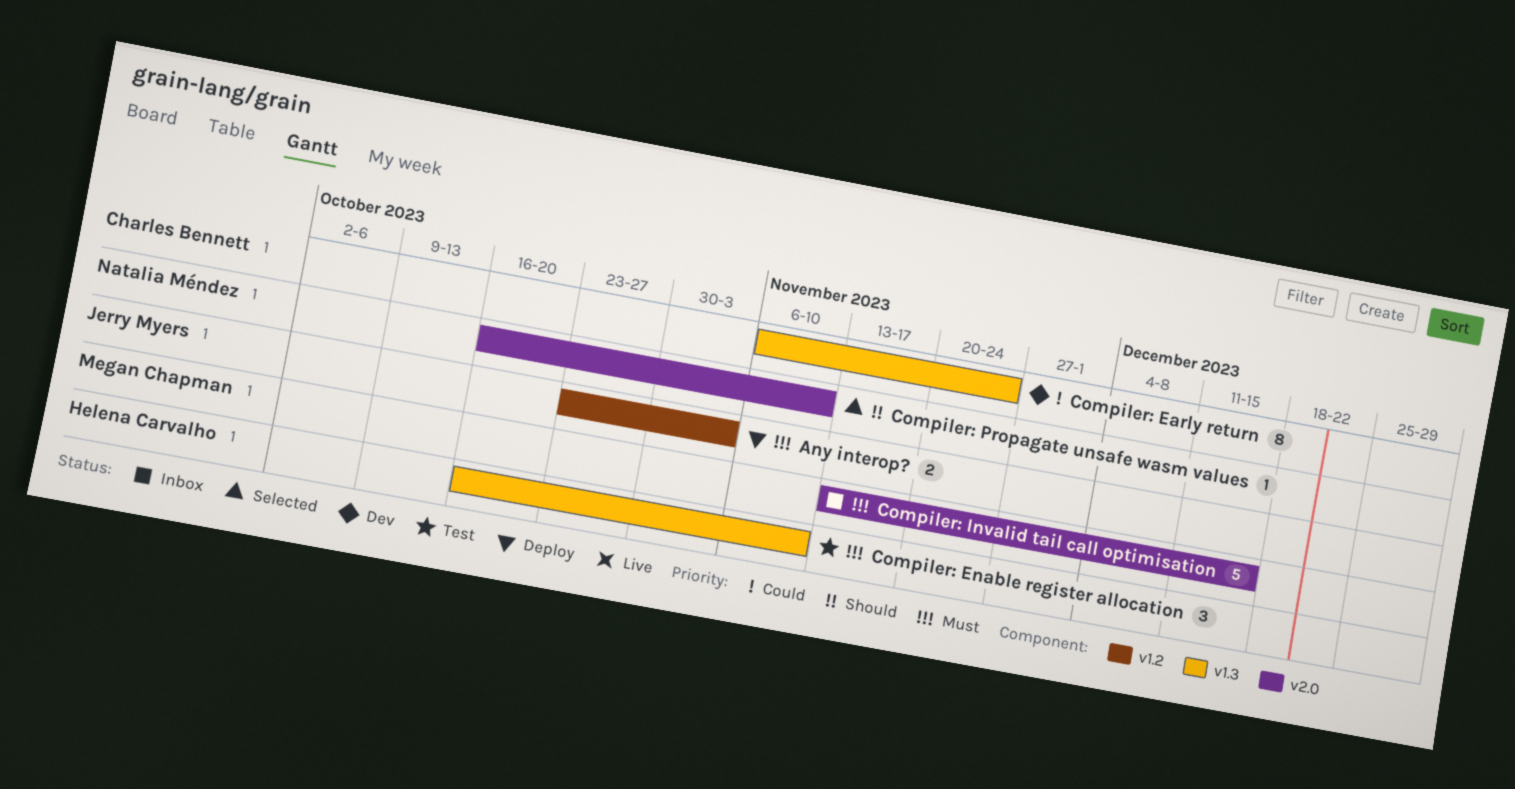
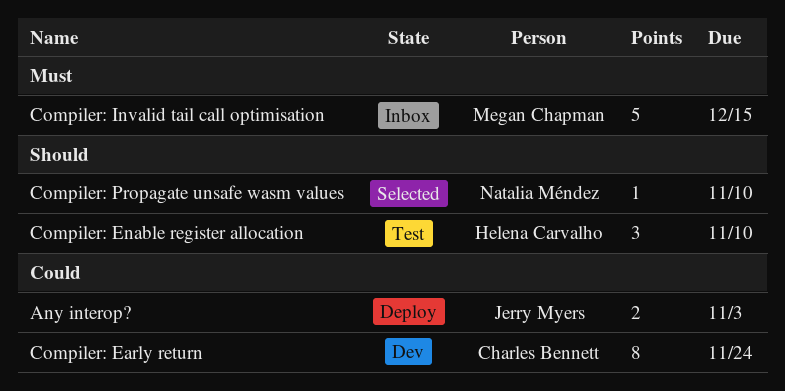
Any interop?, priority: Must -> Could
Compiler: Enable register allocation, priority: Must -> Should

